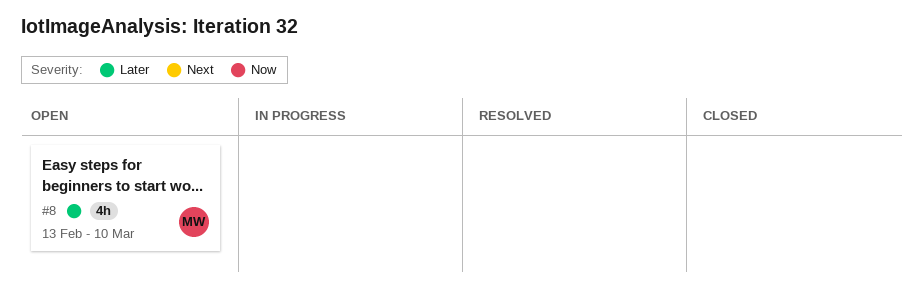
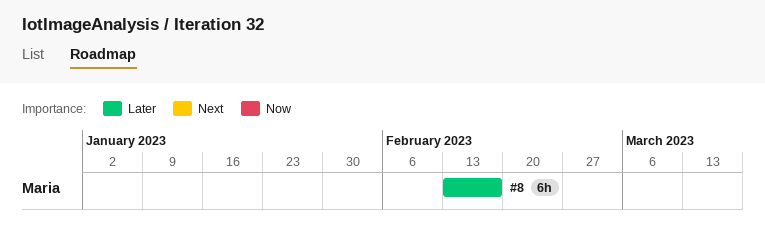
#8, estimate: 4h -> 6h
#8, due: Mar 10 -> Feb 17

